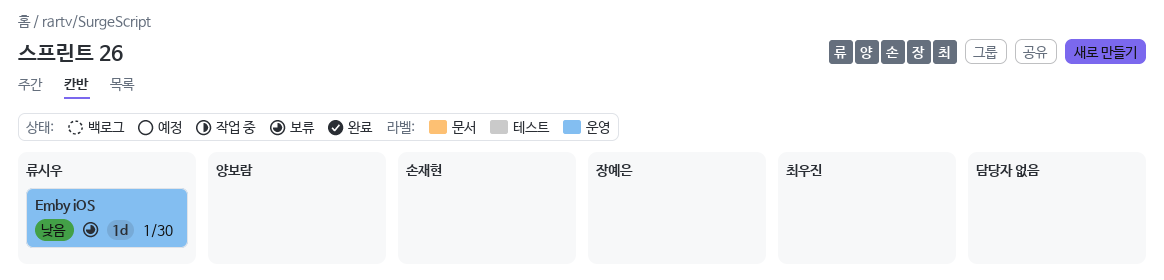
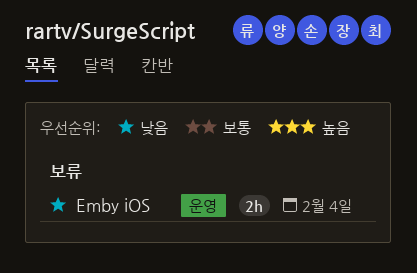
Emby iOS, estimate: 1d -> 2h
Emby iOS, due: Jan 30 -> Feb 4

